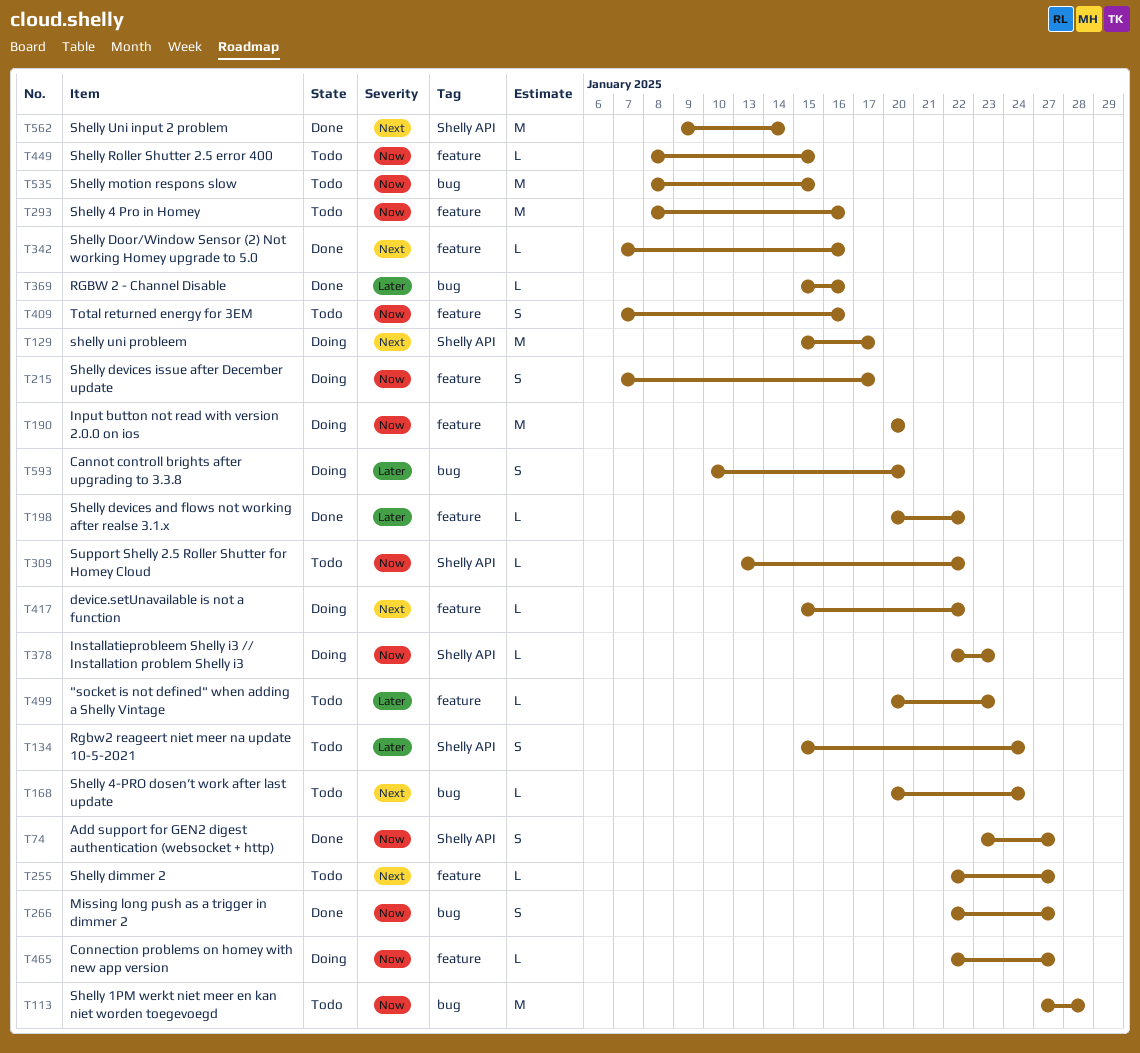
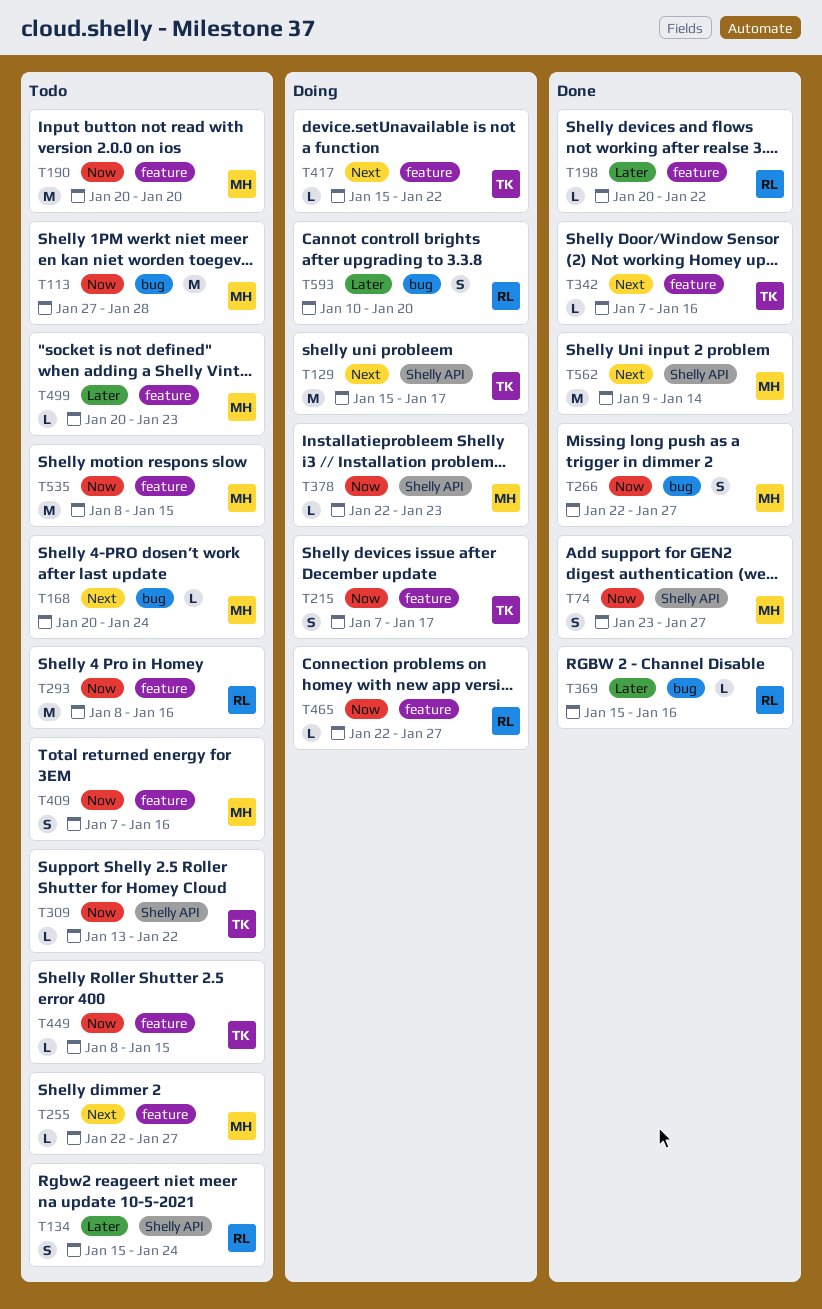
T190, status: Doing -> Todo
T535, label: bug -> feature

